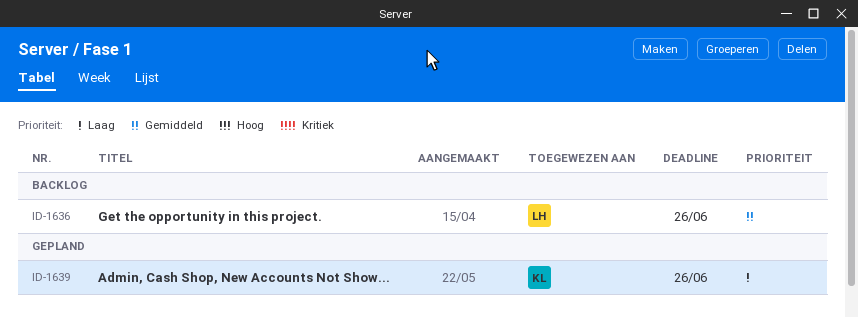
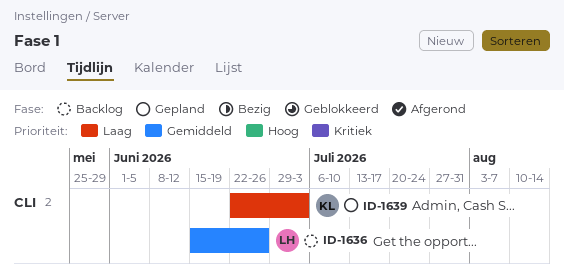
ID-1639, due: Jun 26 -> Jul 3

